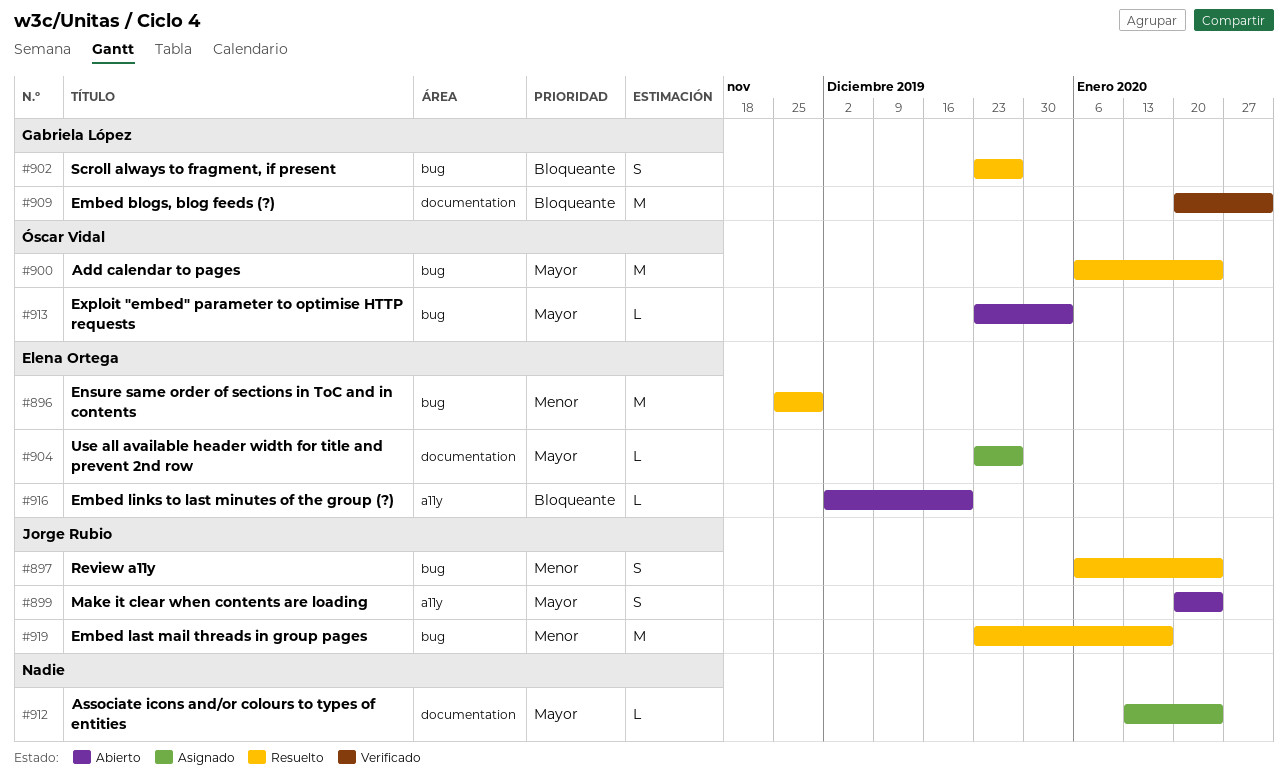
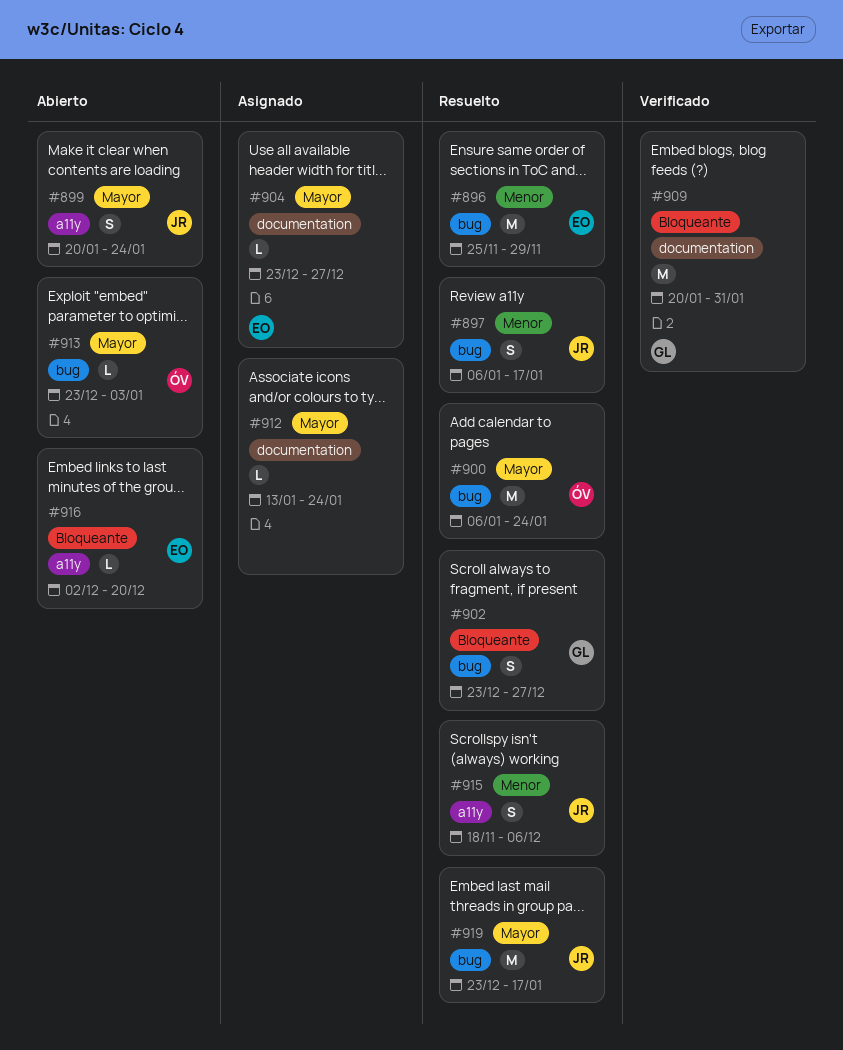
#897, due: Jan 24 -> Jan 17
#915: none -> present
#919, priority: Menor -> Mayor

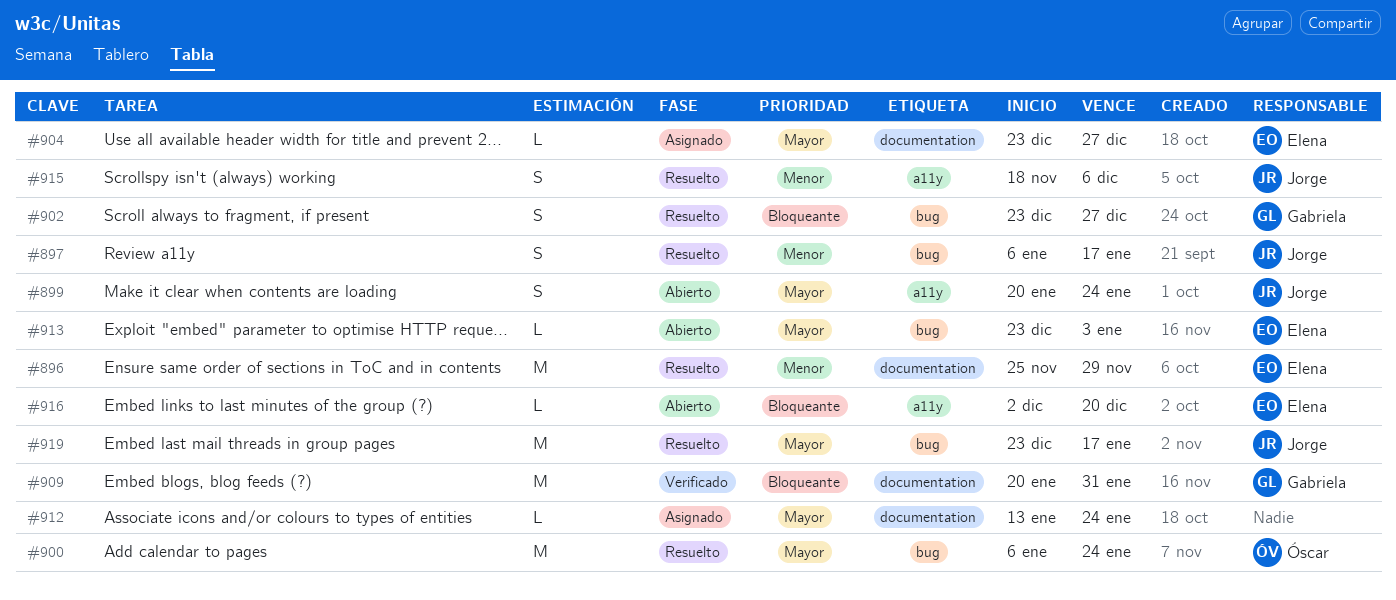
#896, label: bug -> documentation
#913, owner: Óscar -> Elena

